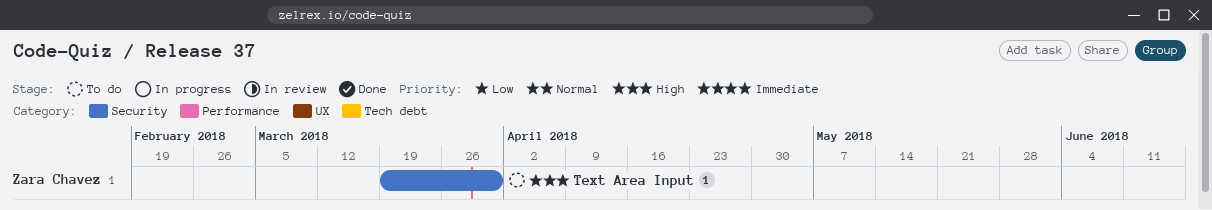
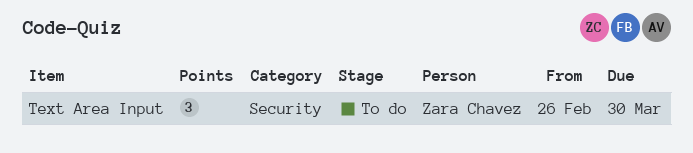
Text Area Input, estimate: 1 -> 3
Text Area Input, start: Mar 19 -> Feb 26

